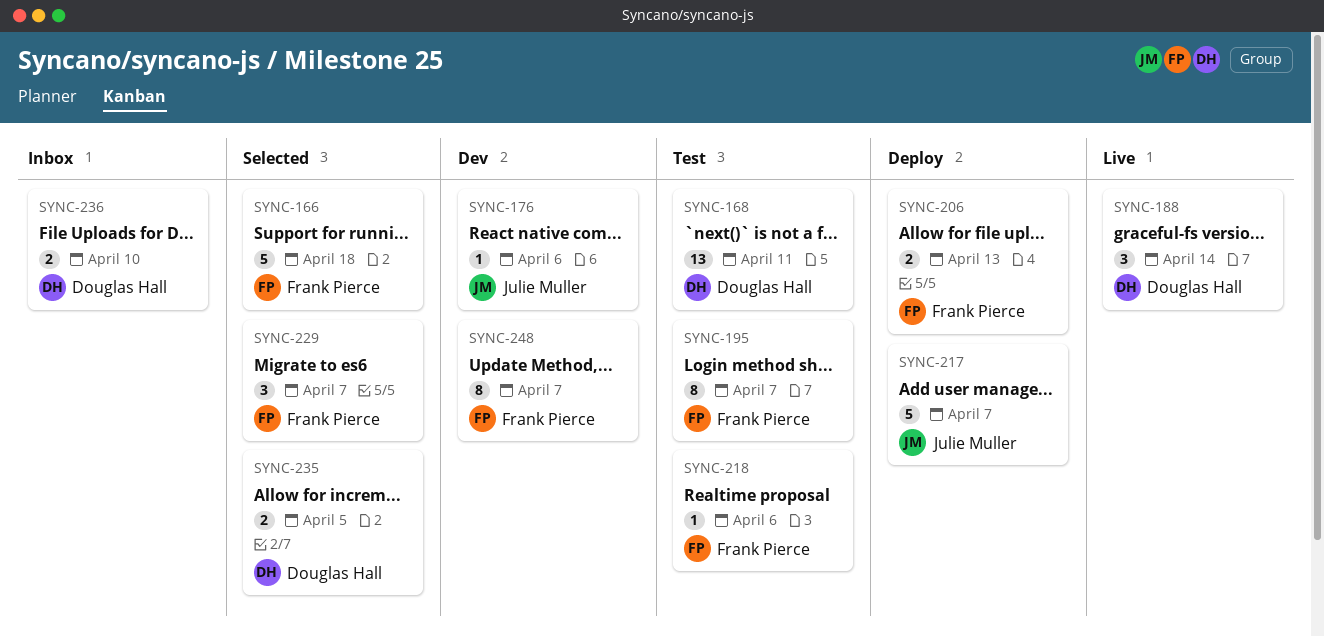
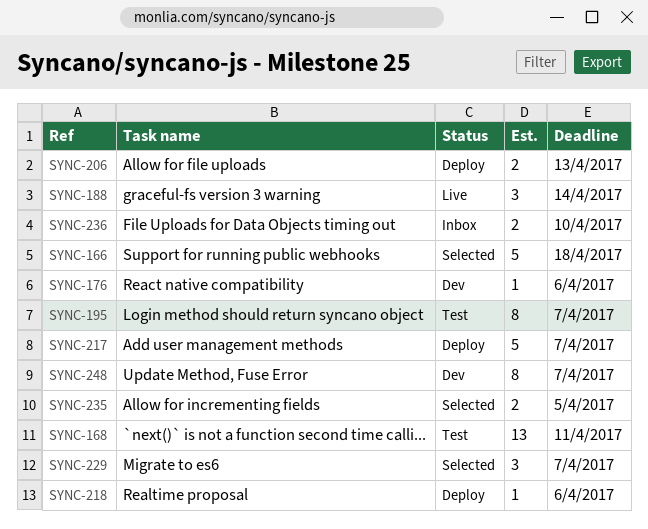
SYNC-218, status: Test -> Deploy

